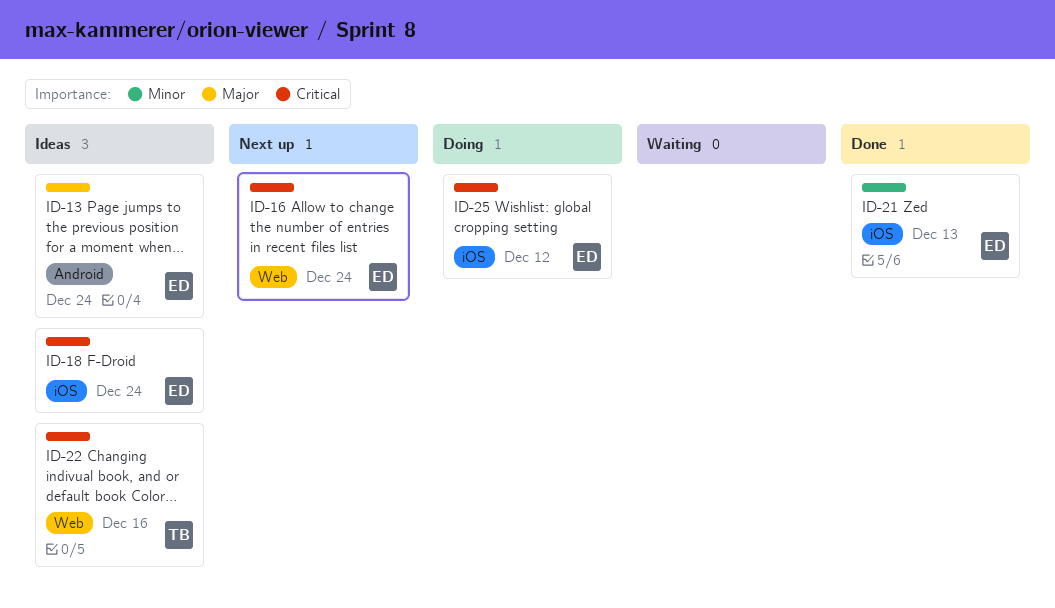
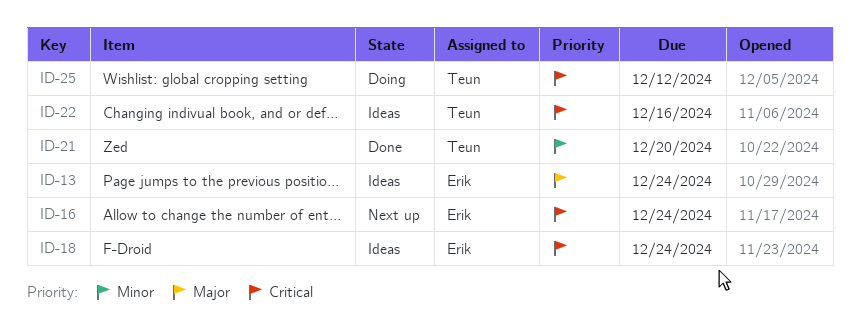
ID-21, owner: Erik -> Teun
ID-21, due: Dec 13 -> Dec 20
ID-25, owner: Erik -> Teun

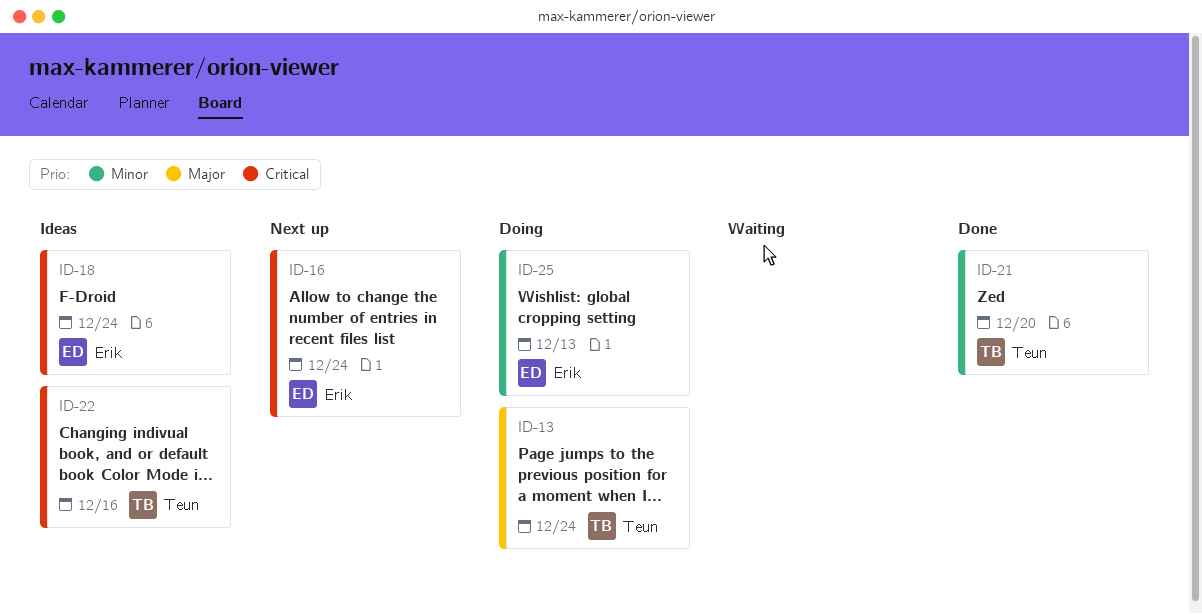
ID-13, status: Ideas -> Doing
ID-13, owner: Erik -> Teun
ID-25, owner: Teun -> Erik
ID-25, priority: Critical -> Minor
ID-25, due: Dec 12 -> Dec 13

